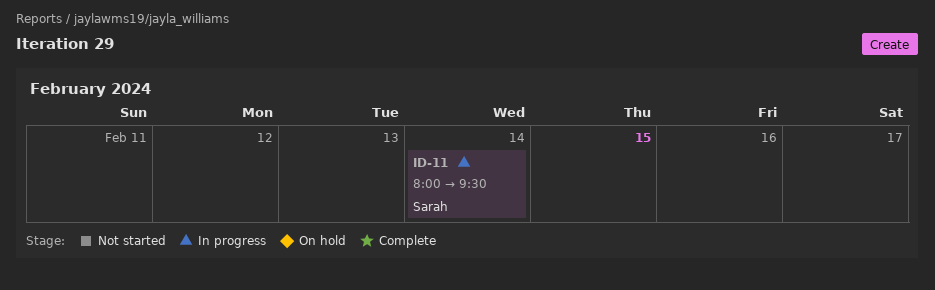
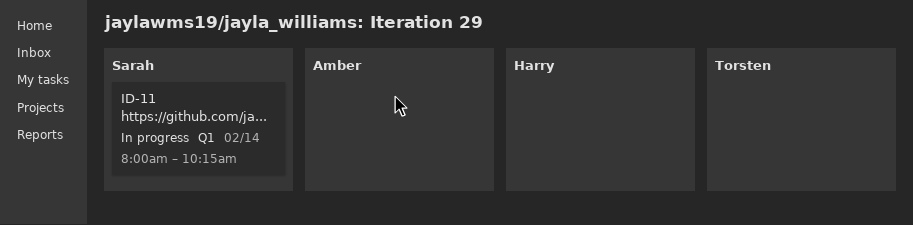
ID-11, ends: 09:30 -> 10:15

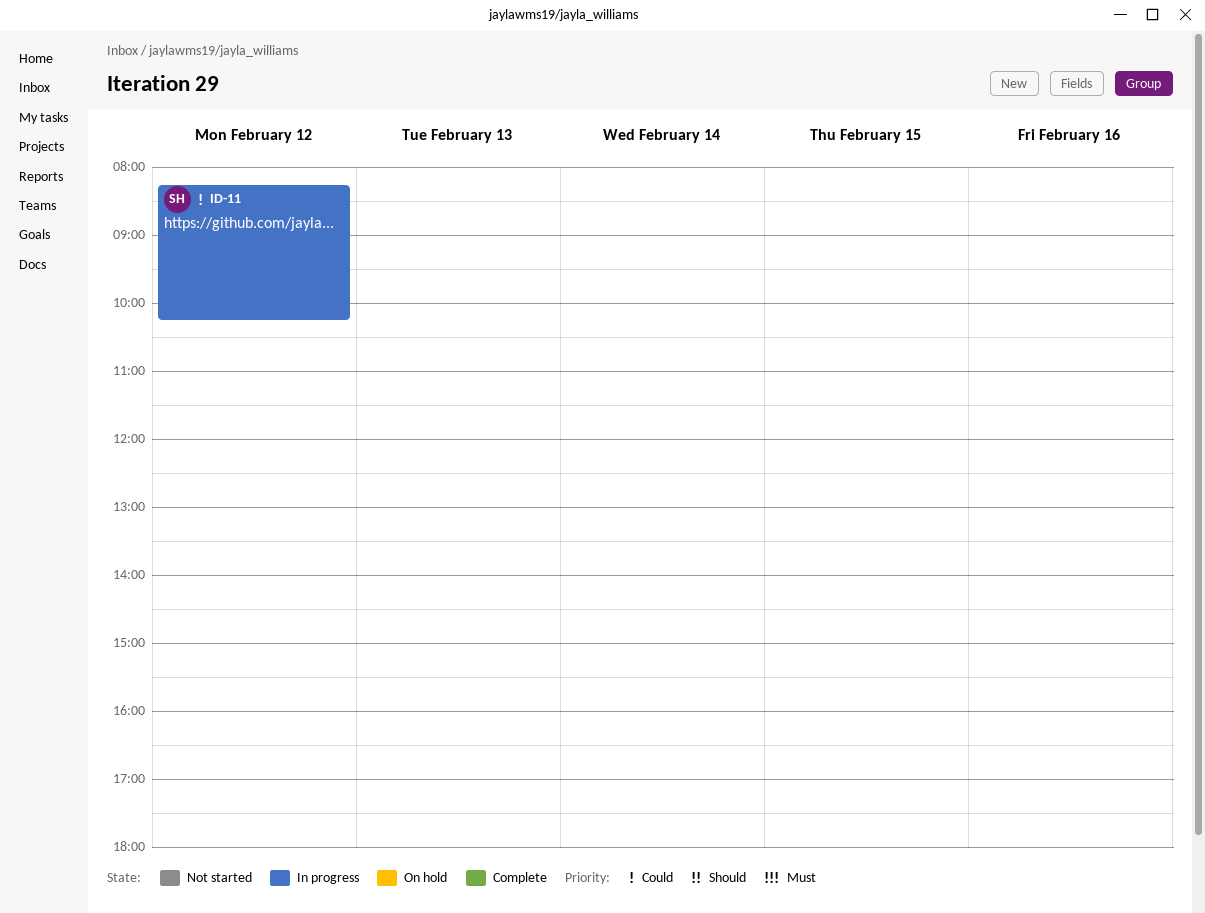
ID-11, day: Feb 14 -> Feb 12
ID-11, begins: 08:00 -> 08:15

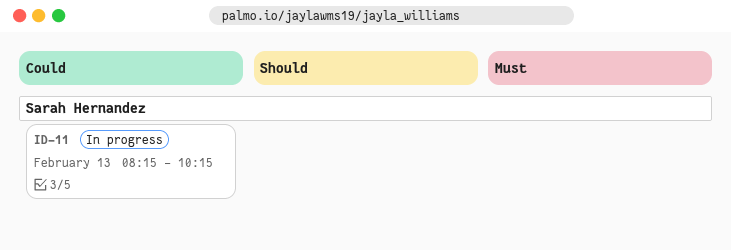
ID-11, day: Feb 12 -> Feb 13

